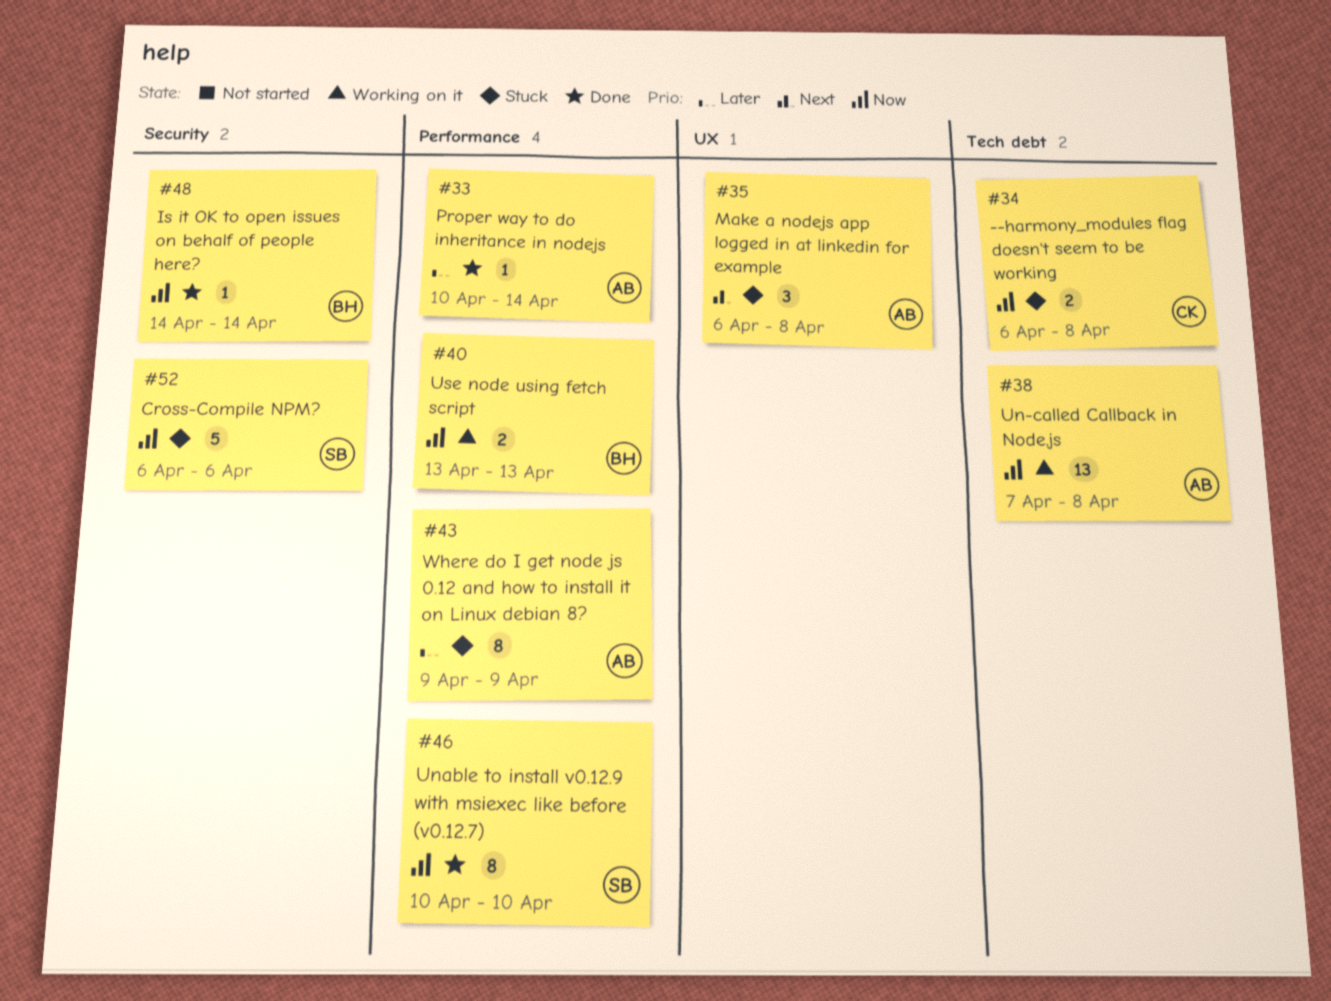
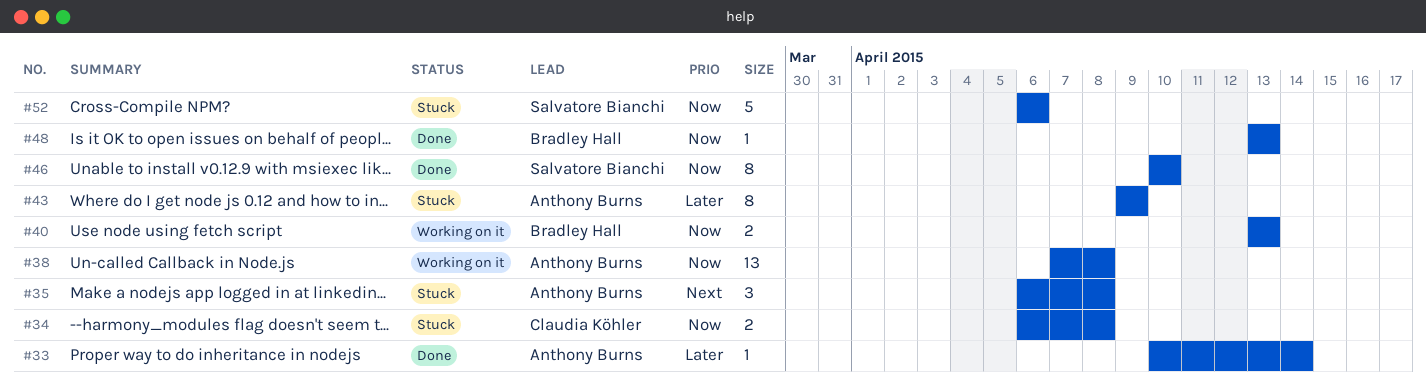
#48, start: Apr 14 -> Apr 13
#48, due: Apr 14 -> Apr 13

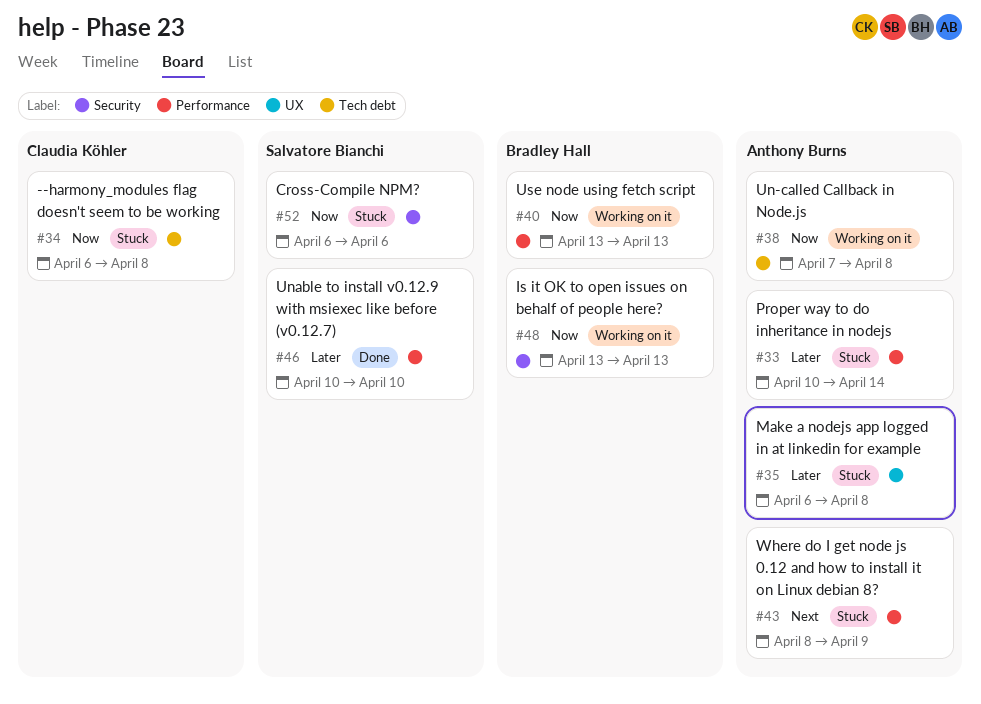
#33, status: Done -> Stuck
#35, priority: Next -> Later
#43, priority: Later -> Next
#43, start: Apr 9 -> Apr 8
#46, priority: Now -> Later
#48, status: Done -> Working on it

